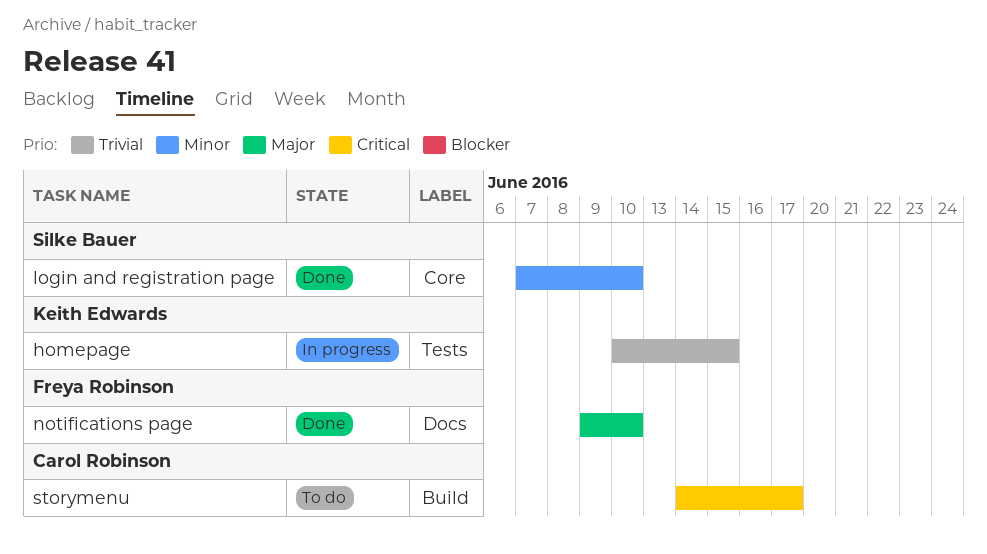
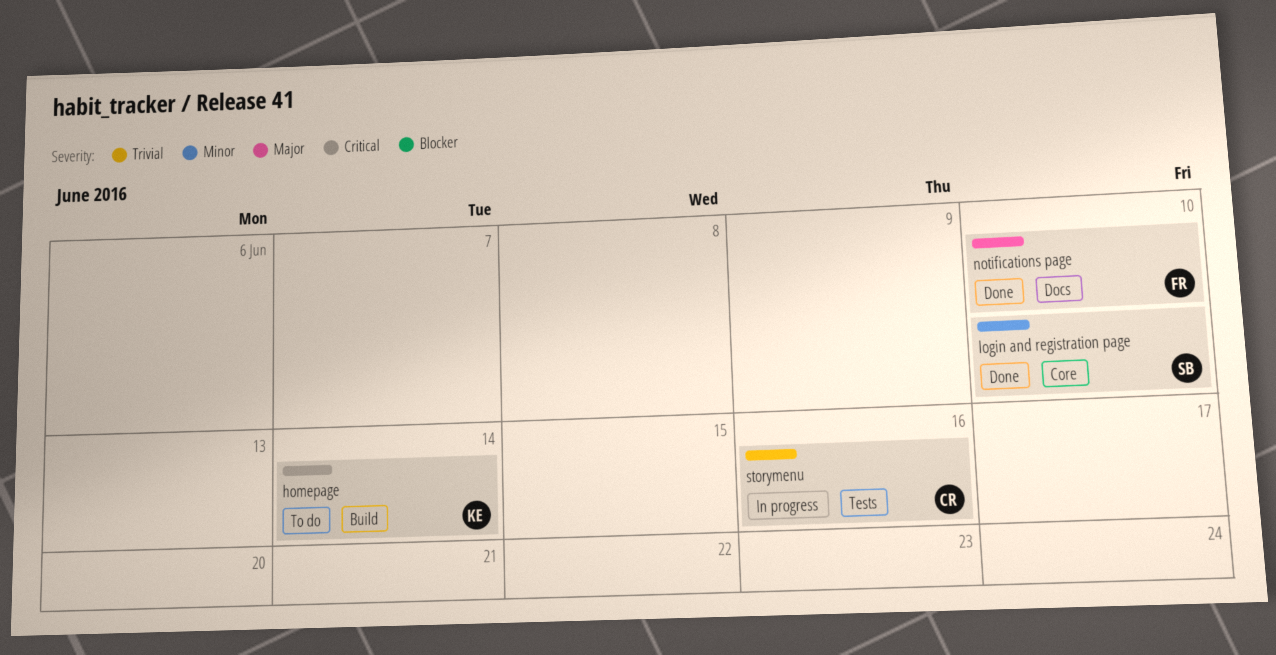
homepage, status: In progress -> To do
homepage, priority: Trivial -> Critical
homepage, label: Tests -> Build
homepage, due: Jun 15 -> Jun 14
storymenu, status: To do -> In progress
storymenu, priority: Critical -> Trivial
storymenu, label: Build -> Tests
storymenu, due: Jun 17 -> Jun 16

